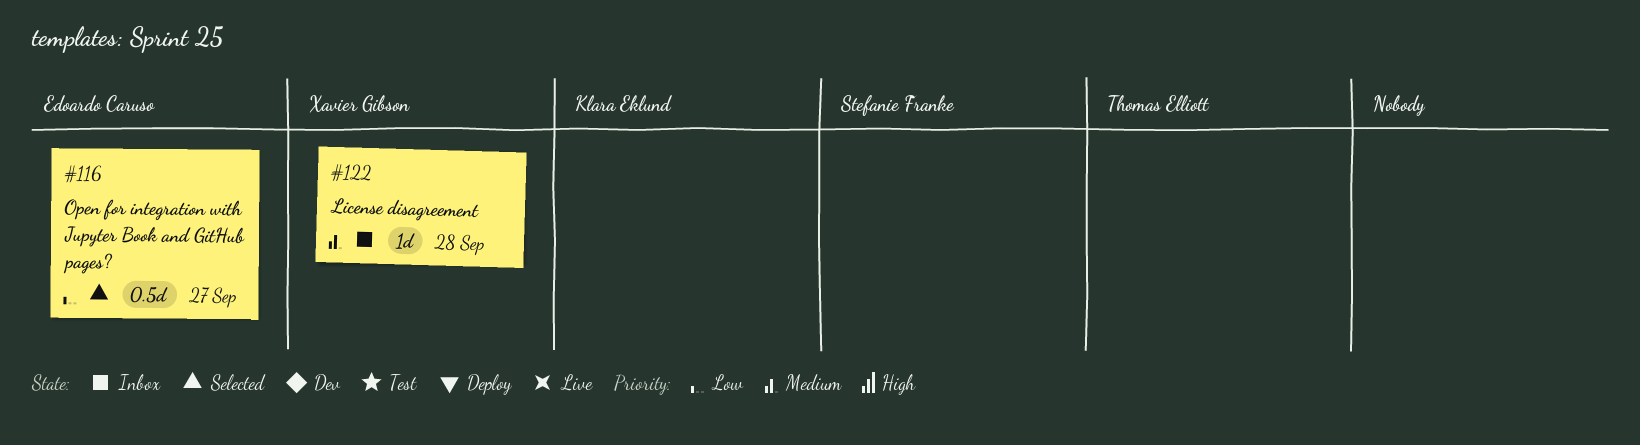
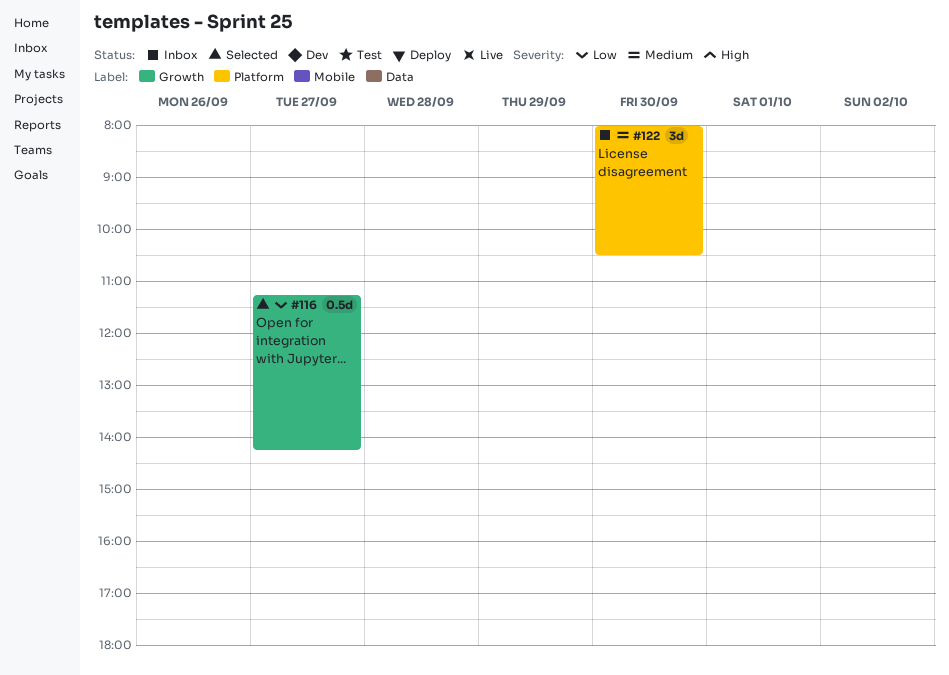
#122, estimate: 1d -> 3d
#122, day: Sep 28 -> Sep 30

